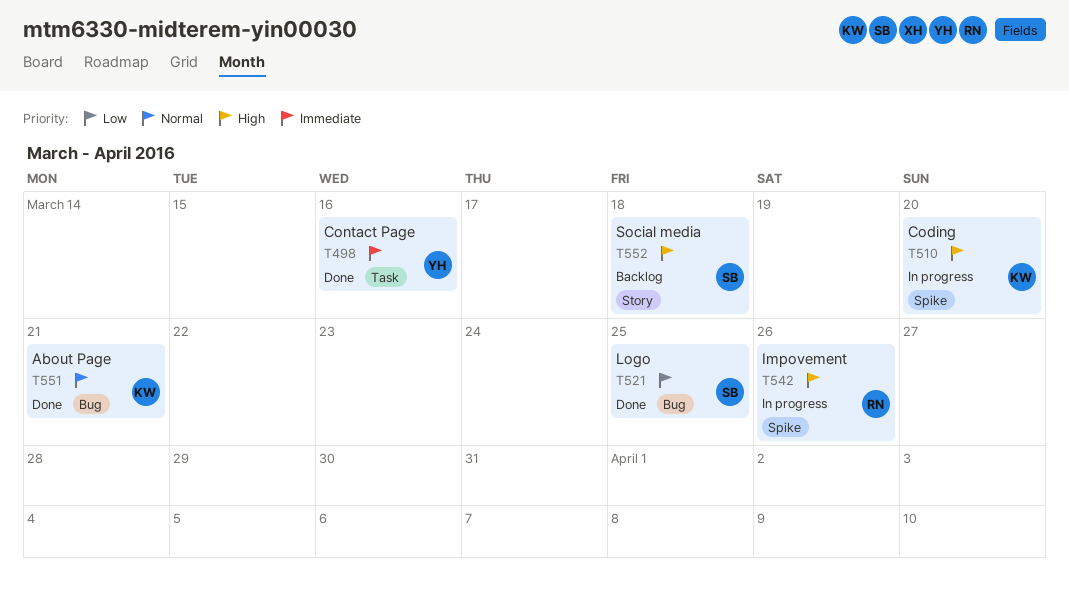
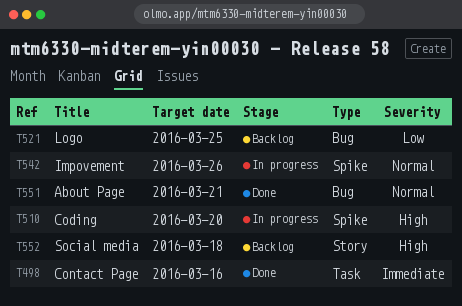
T521, status: Done -> Backlog
T542, priority: High -> Normal

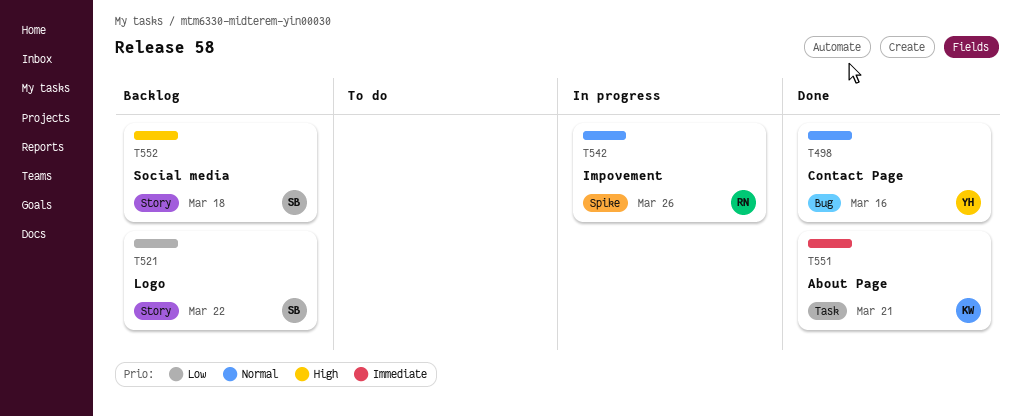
T498, priority: Immediate -> Normal
T498, label: Task -> Bug
T510: present -> none
T521, label: Bug -> Story
T521, due: Mar 25 -> Mar 22
T551, priority: Normal -> Immediate
T551, label: Bug -> Task

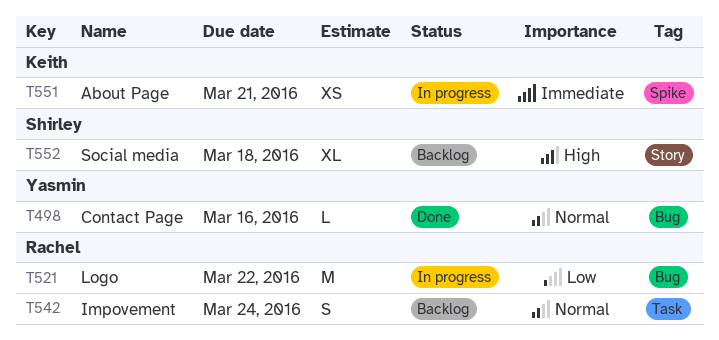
T521, status: Backlog -> In progress
T521, owner: Shirley -> Rachel
T521, label: Story -> Bug
T542, status: In progress -> Backlog
T542, label: Spike -> Task
T542, due: Mar 26 -> Mar 24
T551, status: Done -> In progress
T551, label: Task -> Spike

